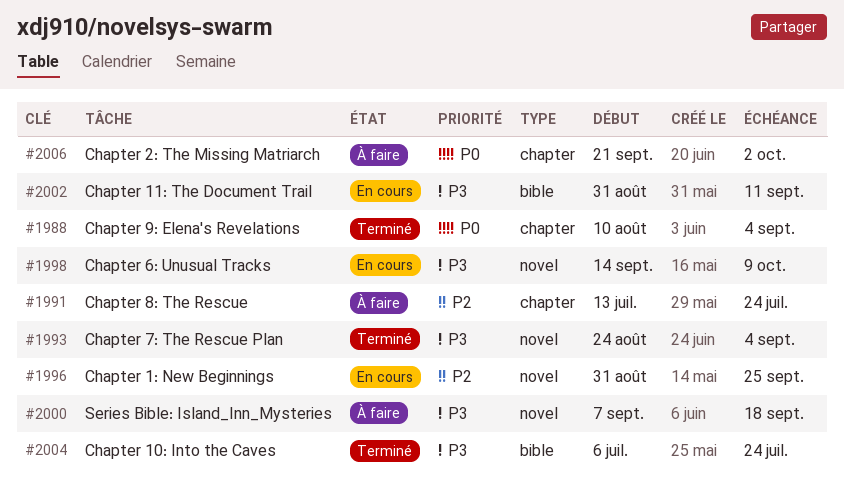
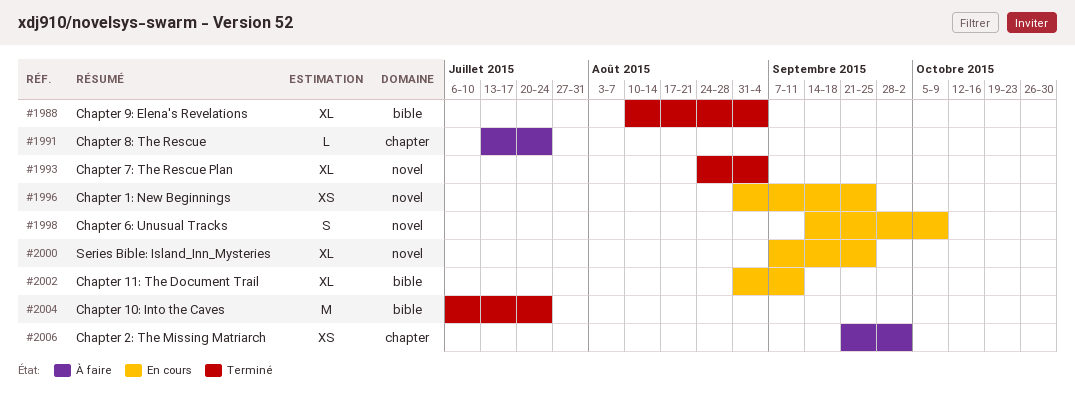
#1988, label: chapter -> bible
#2000, status: À faire -> En cours
#2000, due: Sep 18 -> Sep 25

